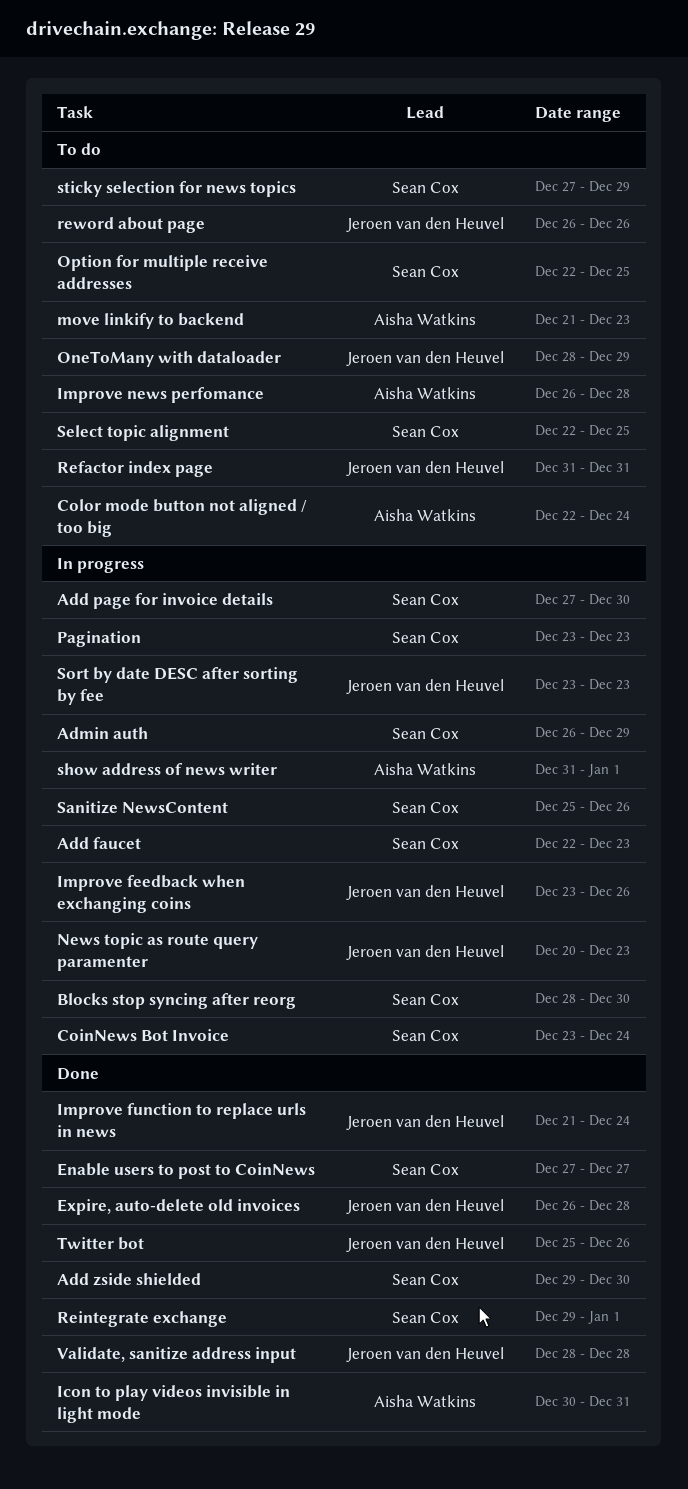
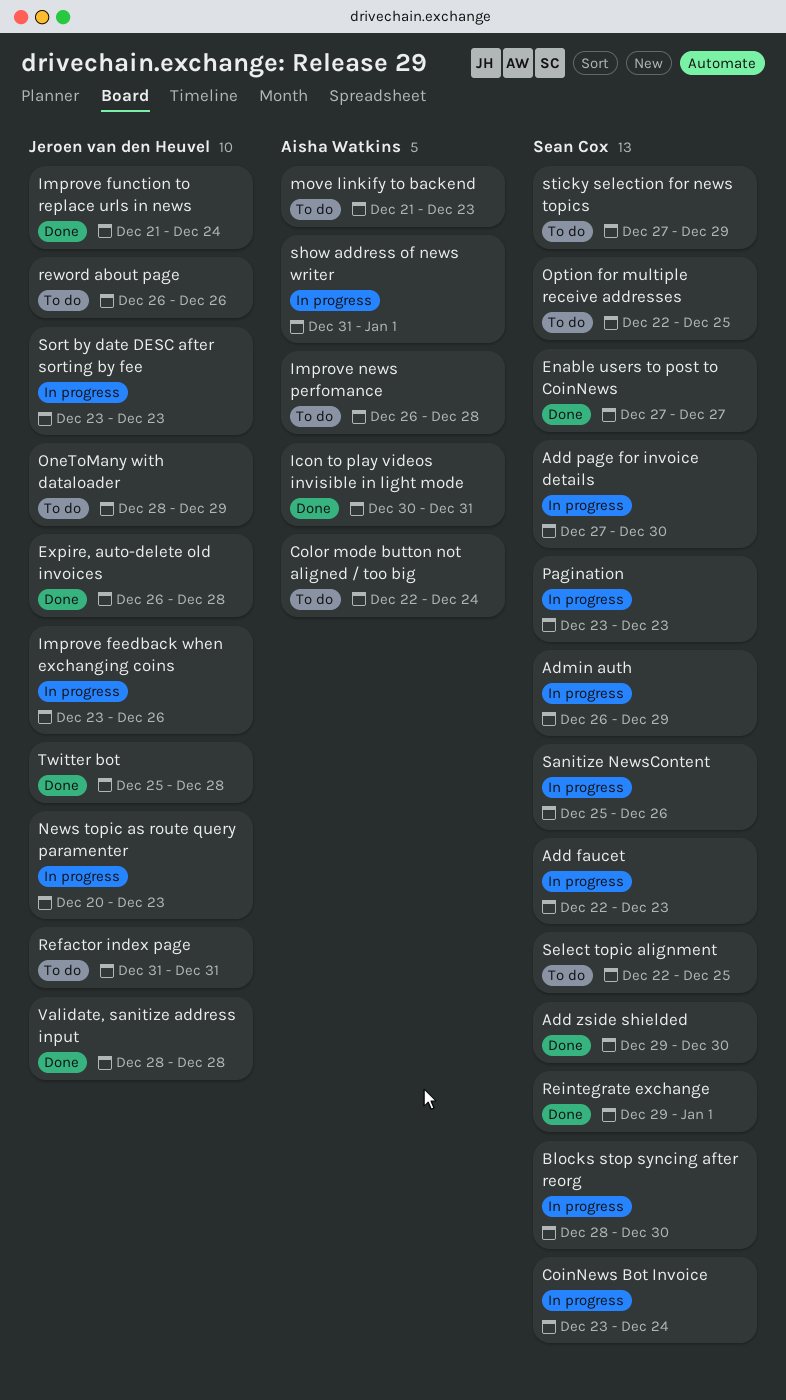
Twitter bot, due: Dec 26 -> Dec 28

